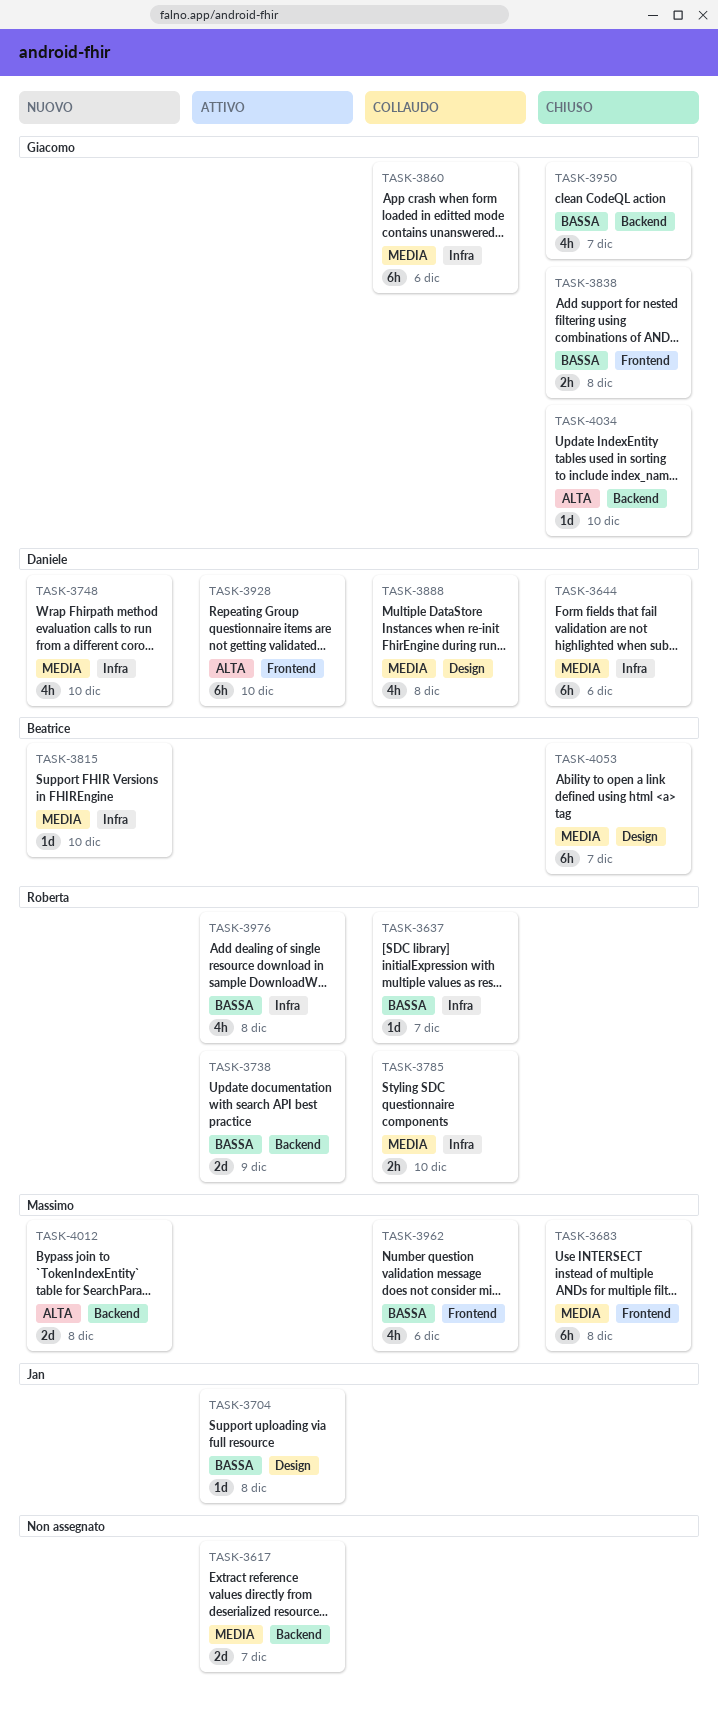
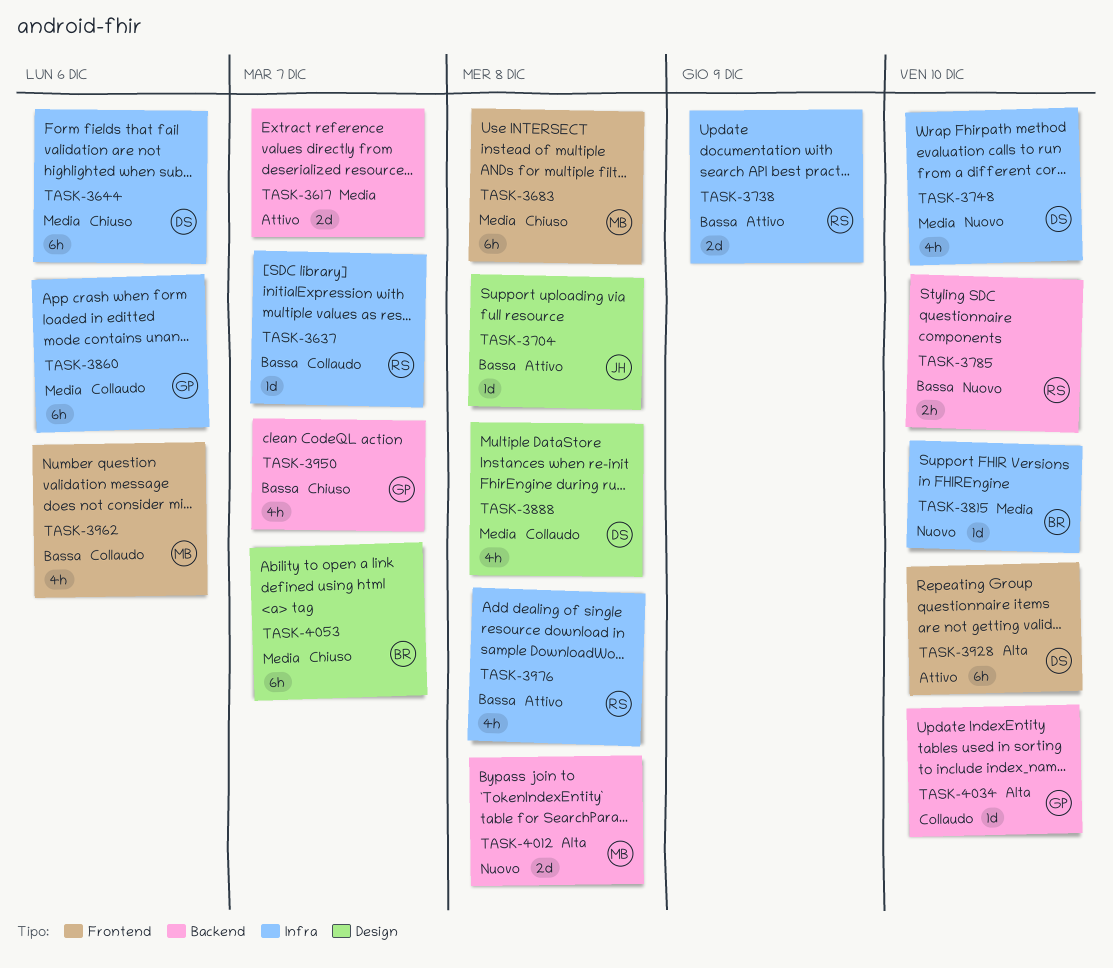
TASK-3738, label: Backend -> Infra
TASK-3785, status: Collaudo -> Nuovo
TASK-3785, priority: Media -> Bassa
TASK-3785, label: Infra -> Backend
TASK-3838: present -> none
TASK-4034, status: Chiuso -> Collaudo

